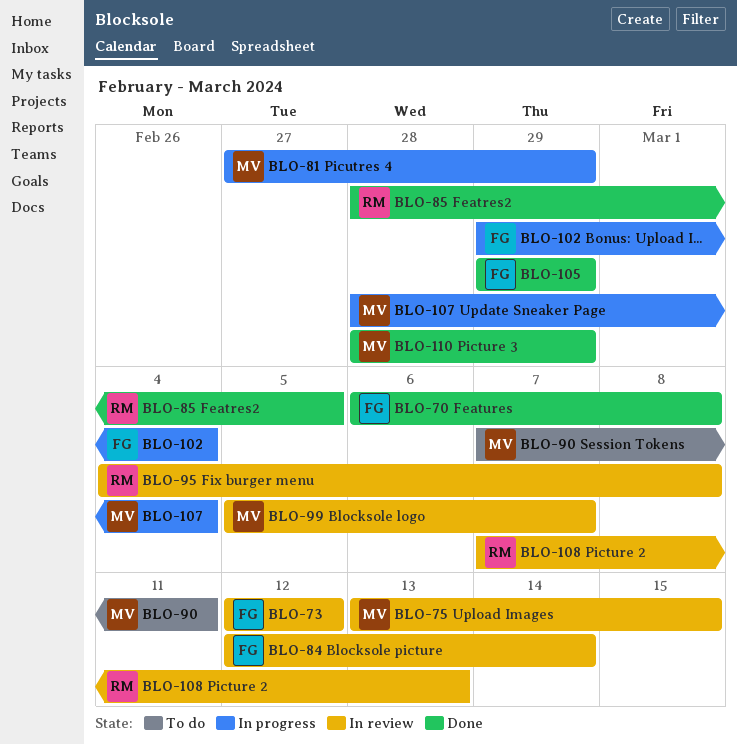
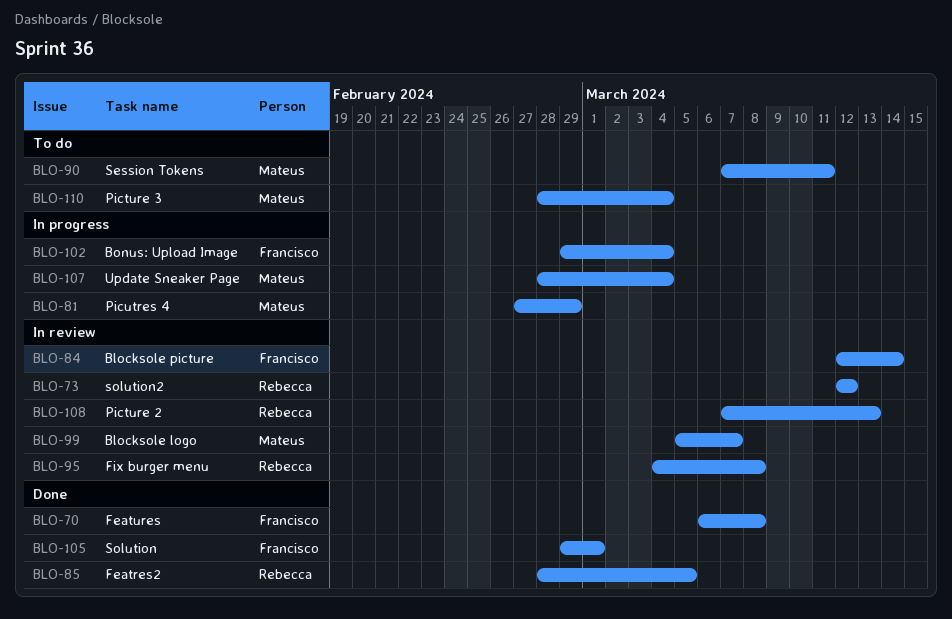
BLO-73, owner: Francisco -> Rebecca
BLO-75: present -> none
BLO-105, due: Feb 29 -> Mar 1
BLO-110, status: Done -> To do
BLO-110, due: Feb 29 -> Mar 4

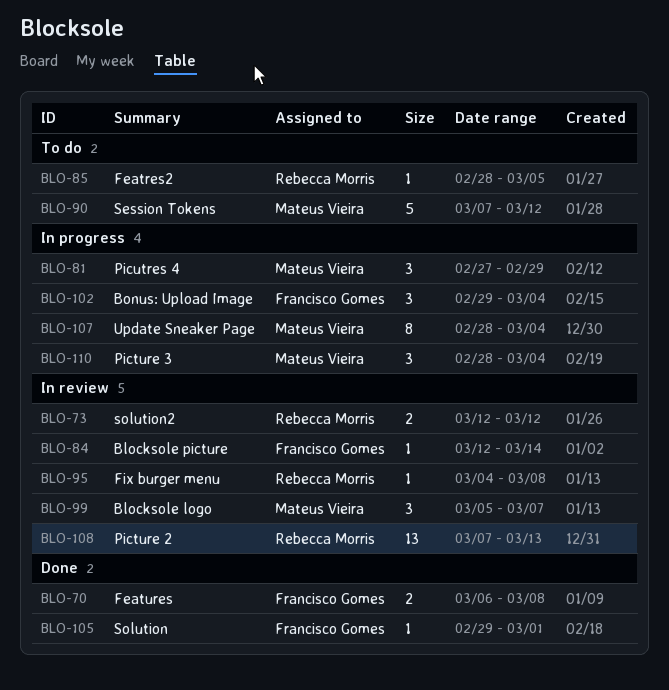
BLO-85, status: Done -> To do
BLO-90, due: Mar 11 -> Mar 12
BLO-110, status: To do -> In progress

